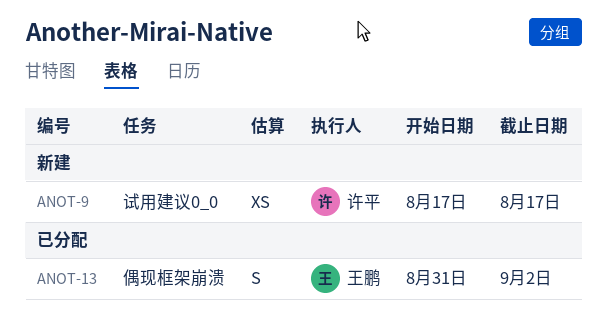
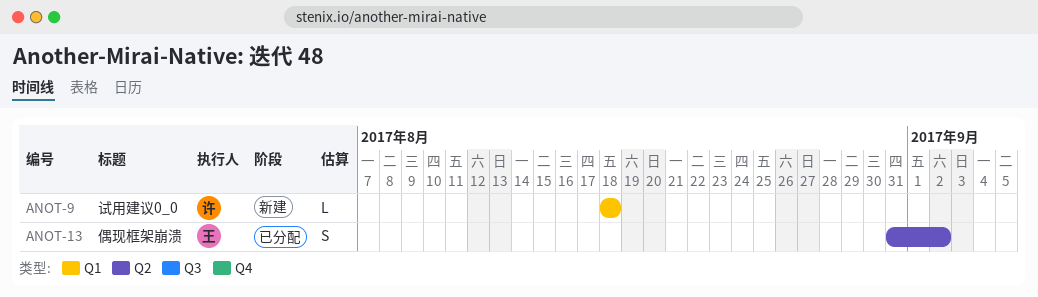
ANOT-9, estimate: XS -> L
ANOT-9, start: Aug 17 -> Aug 18
ANOT-9, due: Aug 17 -> Aug 18

